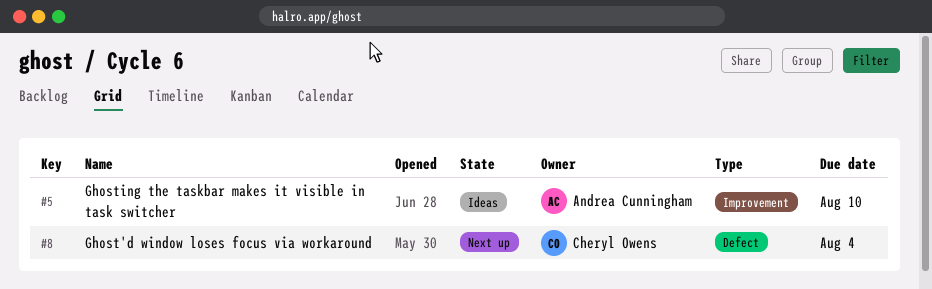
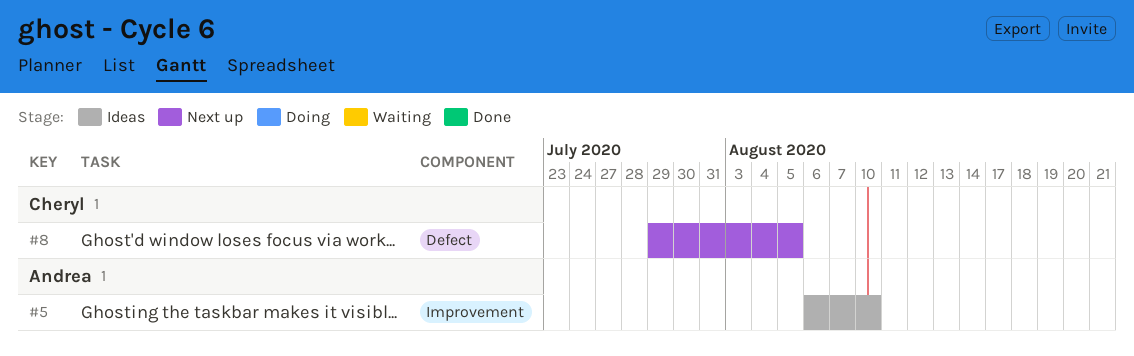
#8, due: Aug 4 -> Aug 5

